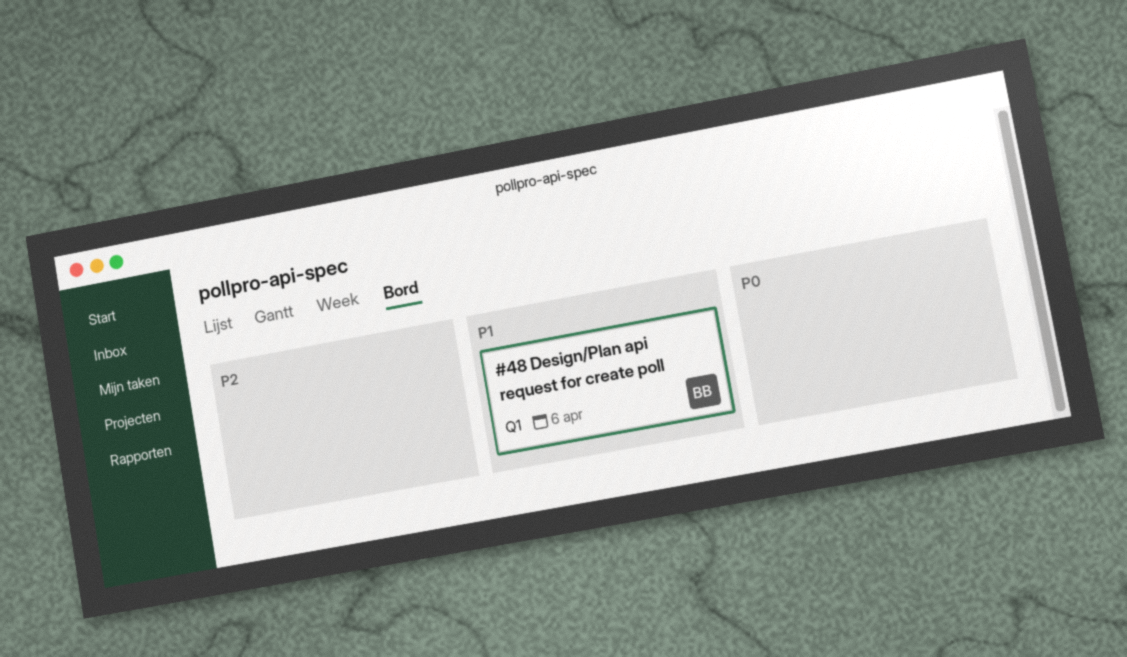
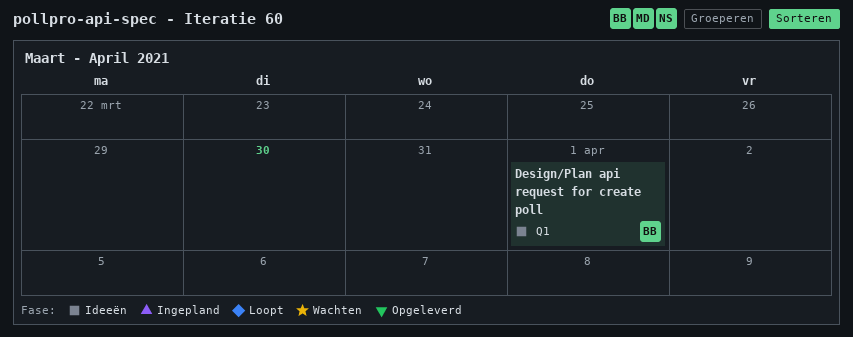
Design/Plan api request for create poll, due: Apr 6 -> Apr 1

